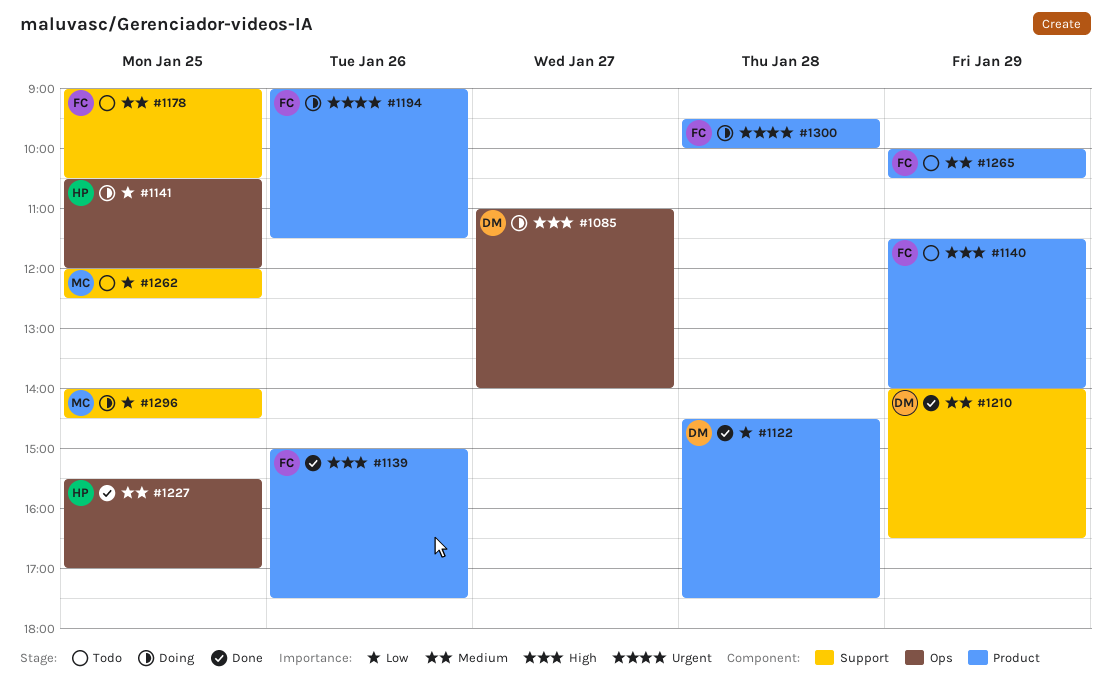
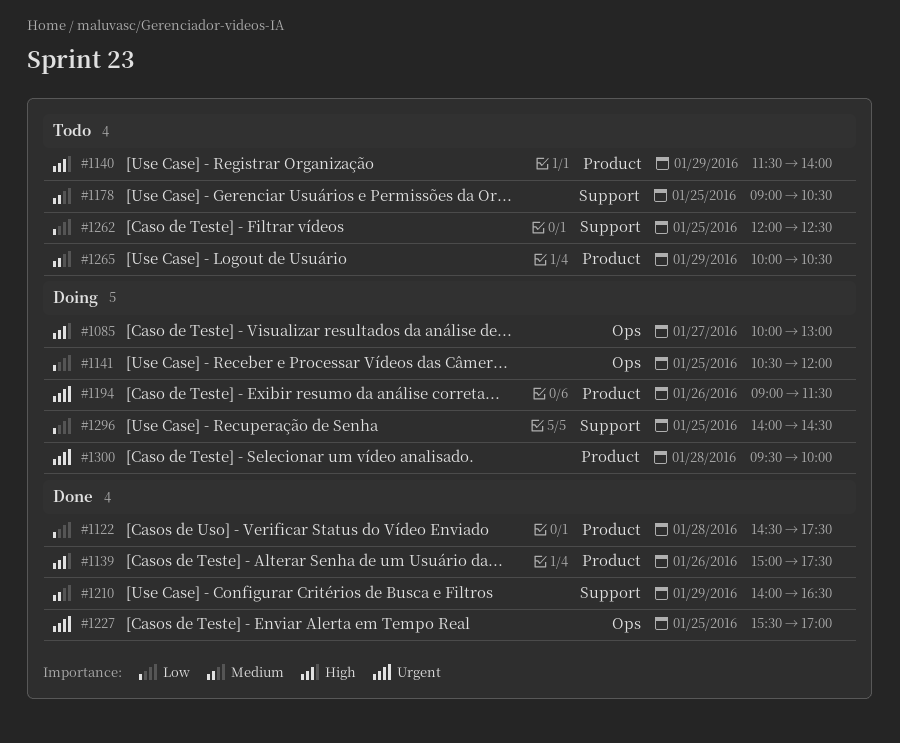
#1085, begins: 11:00 -> 10:00
#1085, ends: 14:00 -> 13:00
#1227, priority: Medium -> Urgent

